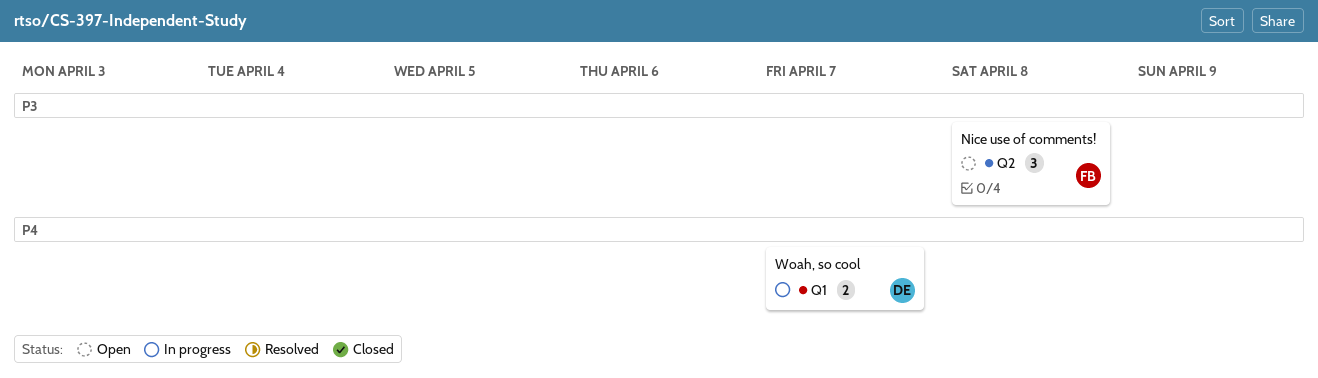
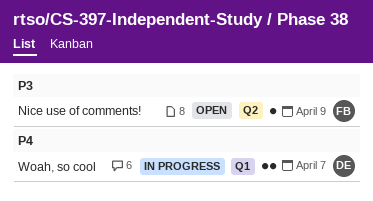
Nice use of comments!, estimate: 3 -> 1
Nice use of comments!, due: Apr 8 -> Apr 9

